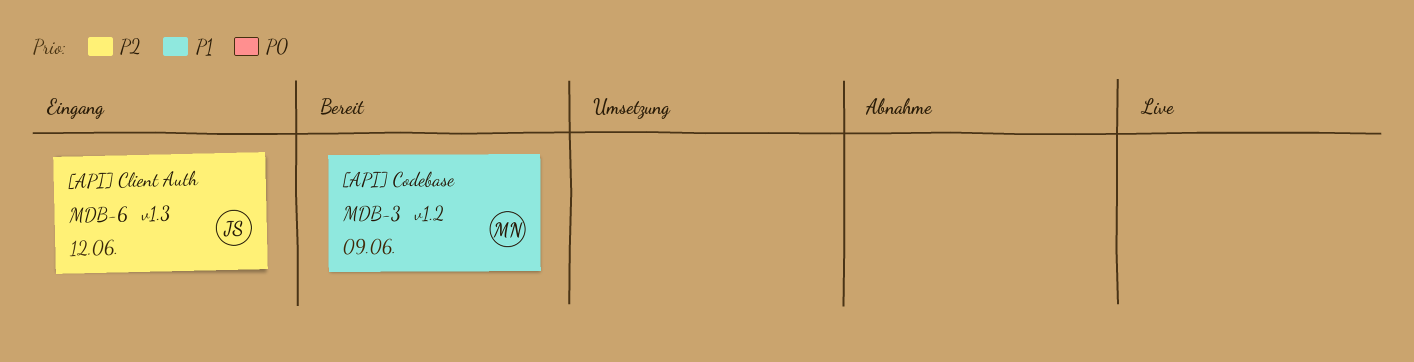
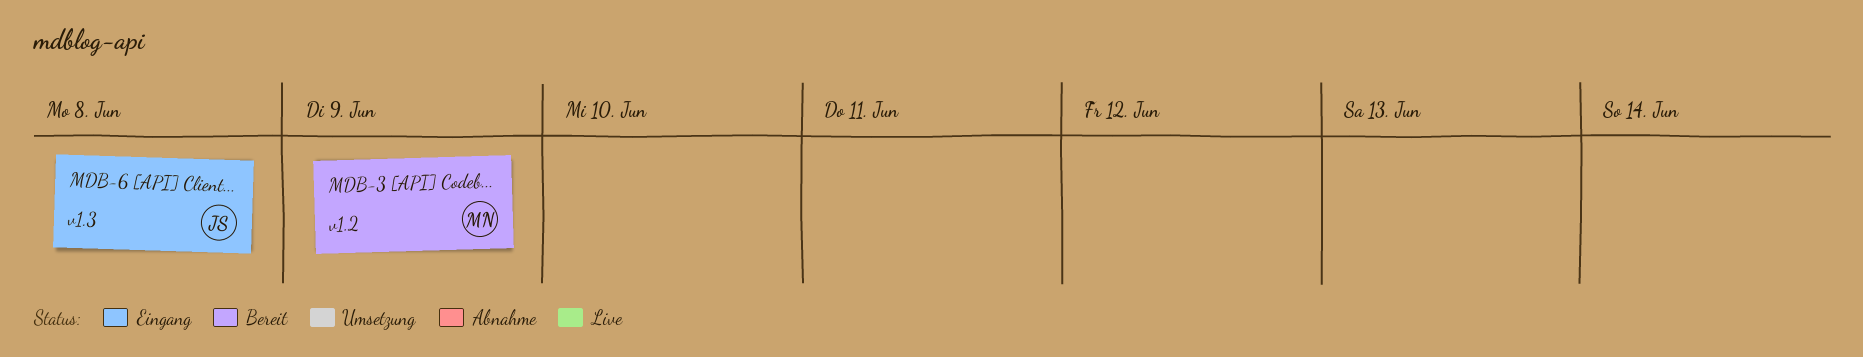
MDB-6, due: Jun 12 -> Jun 8

